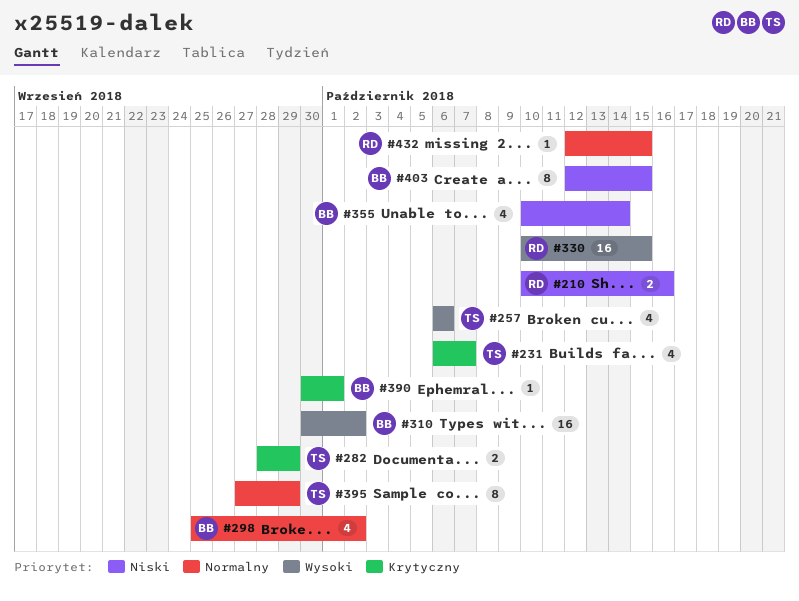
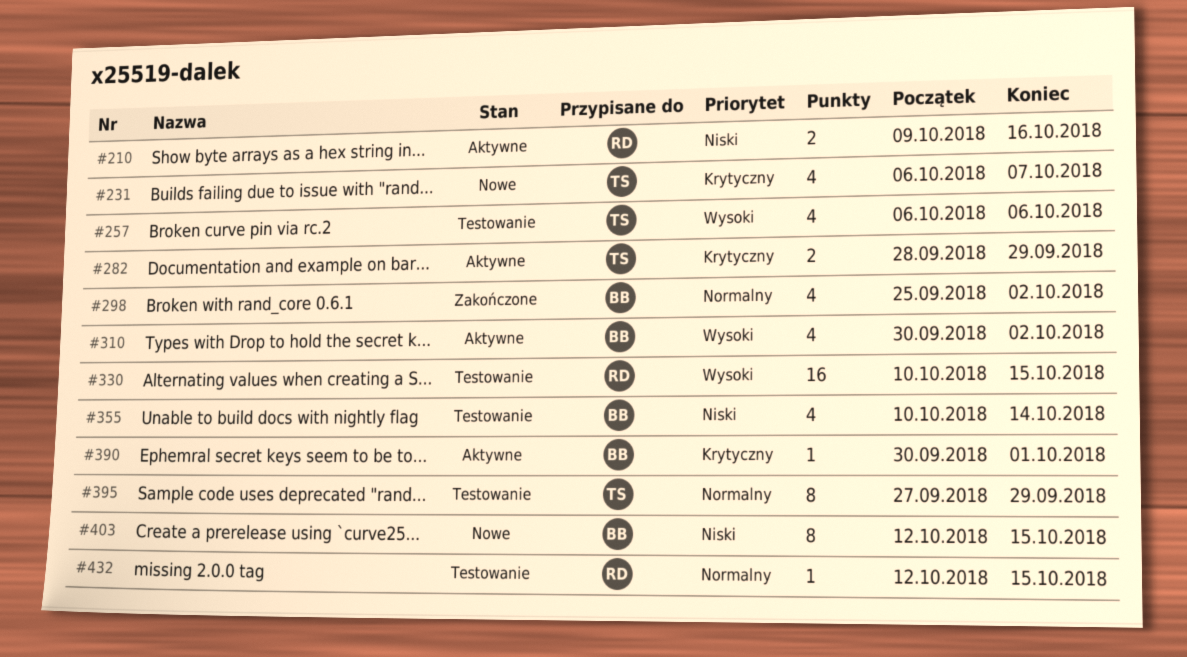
#210, start: Oct 10 -> Oct 9
#310, estimate: 16 -> 4

